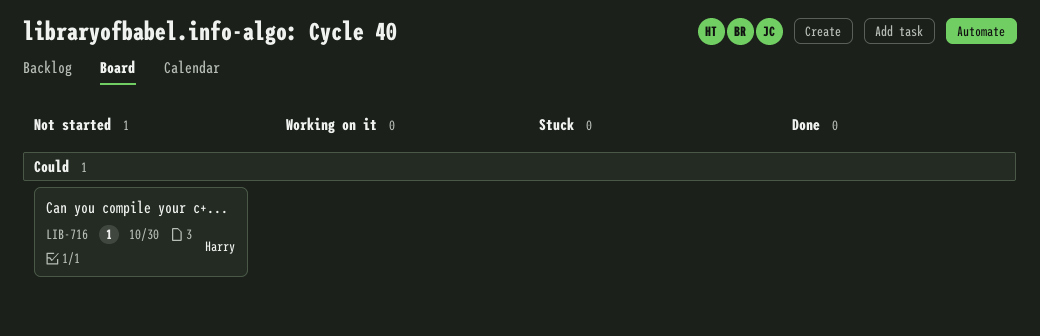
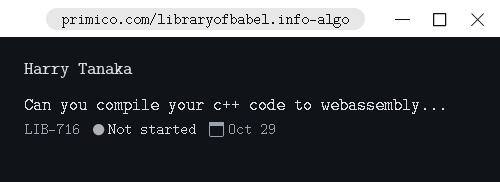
LIB-716, due: Oct 30 -> Oct 29

